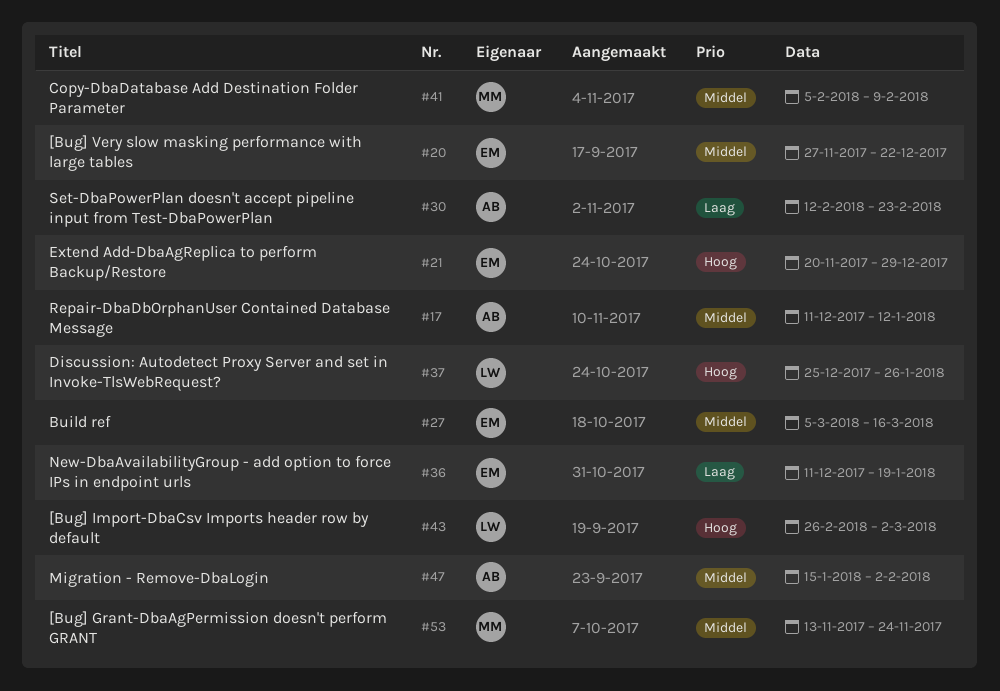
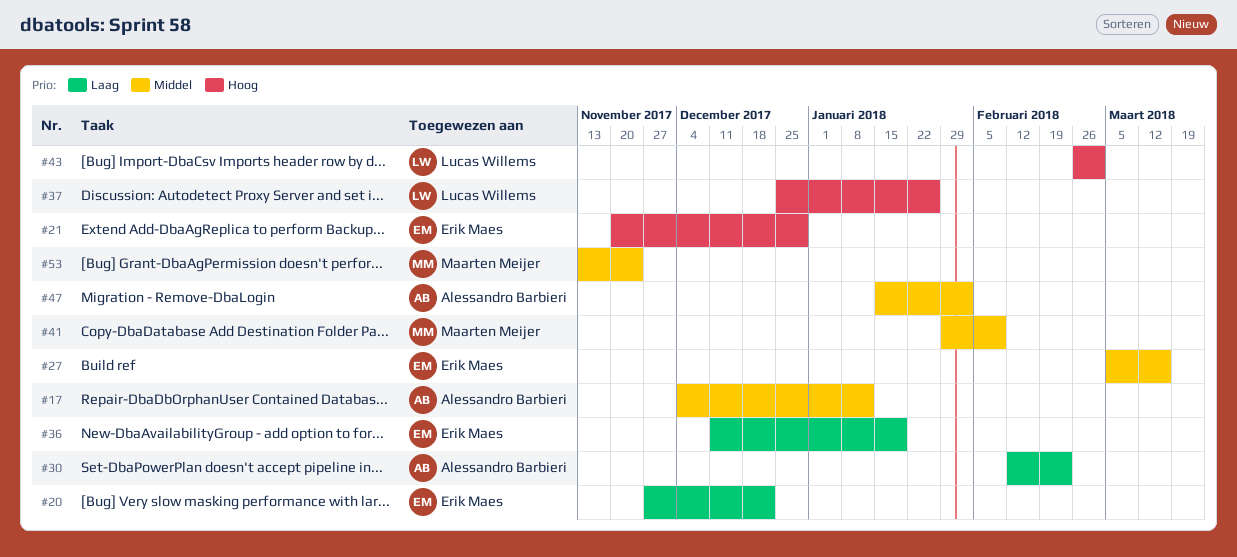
#17, start: Dec 11 -> Dec 4
#20, priority: Middel -> Laag
#41, start: Feb 5 -> Jan 29

